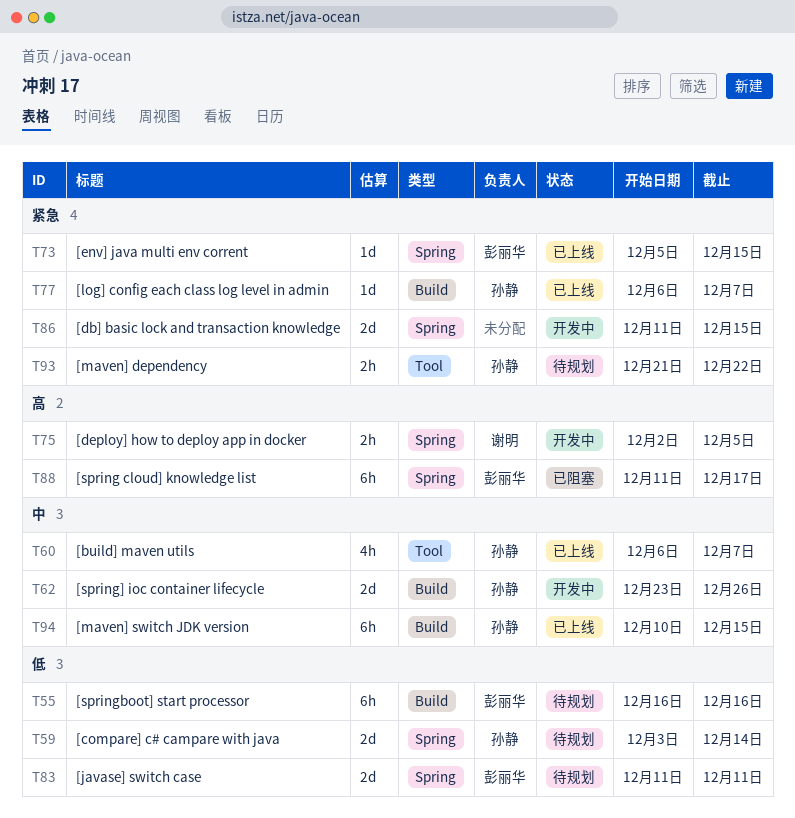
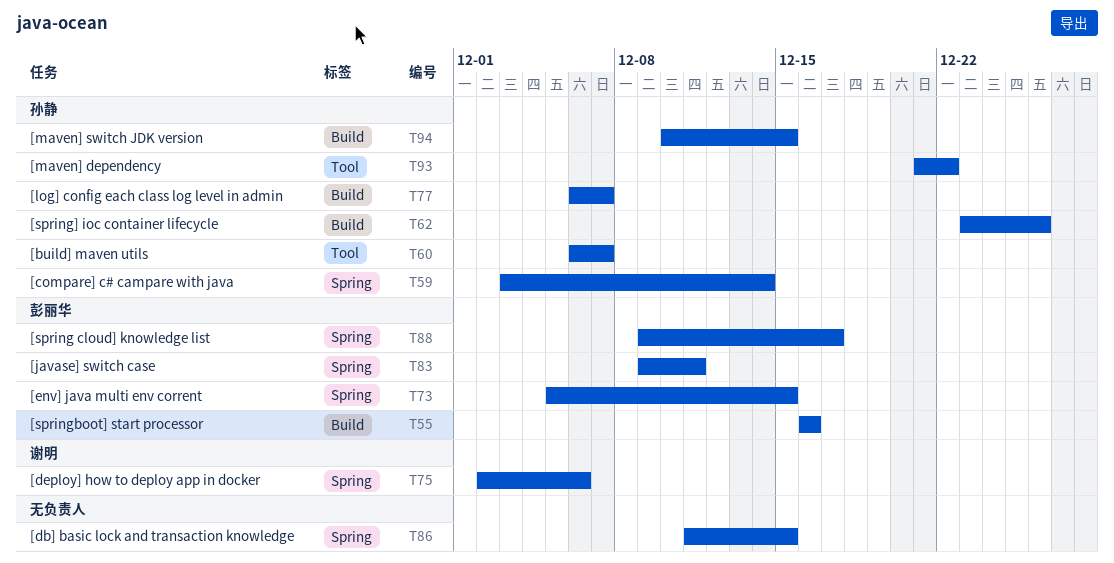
T75, due: Dec 5 -> Dec 6
T83, start: Dec 11 -> Dec 9
T88, start: Dec 11 -> Dec 9

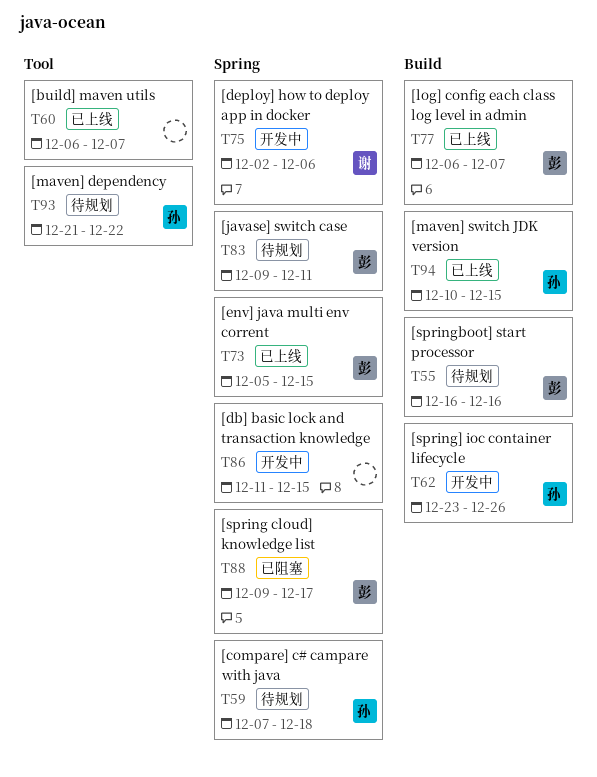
T59, start: Dec 3 -> Dec 7
T59, due: Dec 14 -> Dec 18
T60, owner: 孙静 -> none
T77, owner: 孙静 -> 彭丽华

